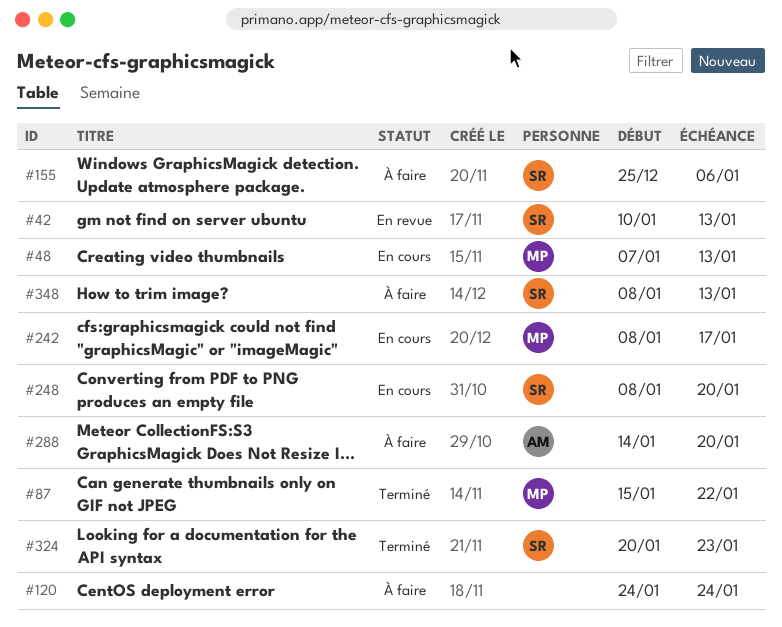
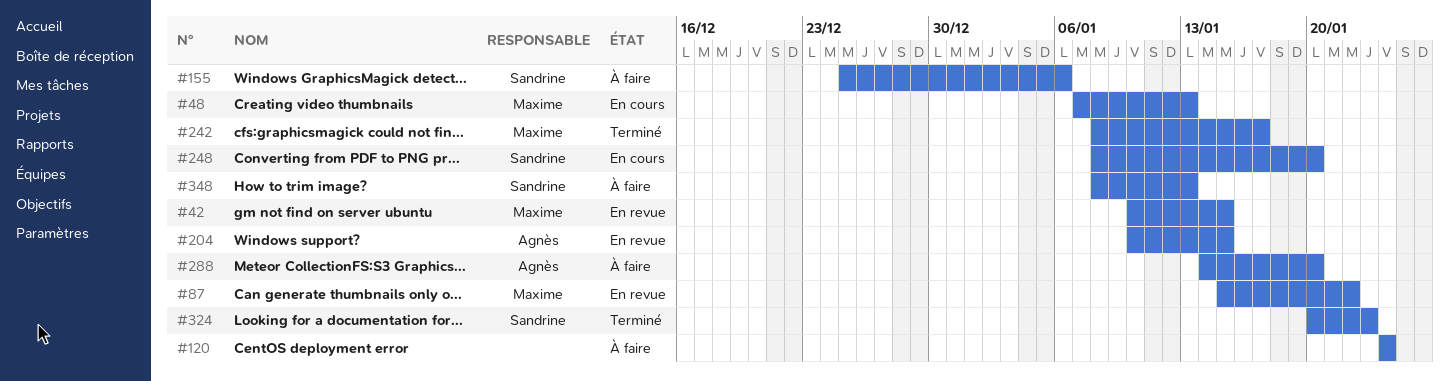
#42, owner: Sandrine -> Maxime
#42, due: Jan 13 -> Jan 15
#87, status: Terminé -> En revue
#204: none -> present
#242, status: En cours -> Terminé

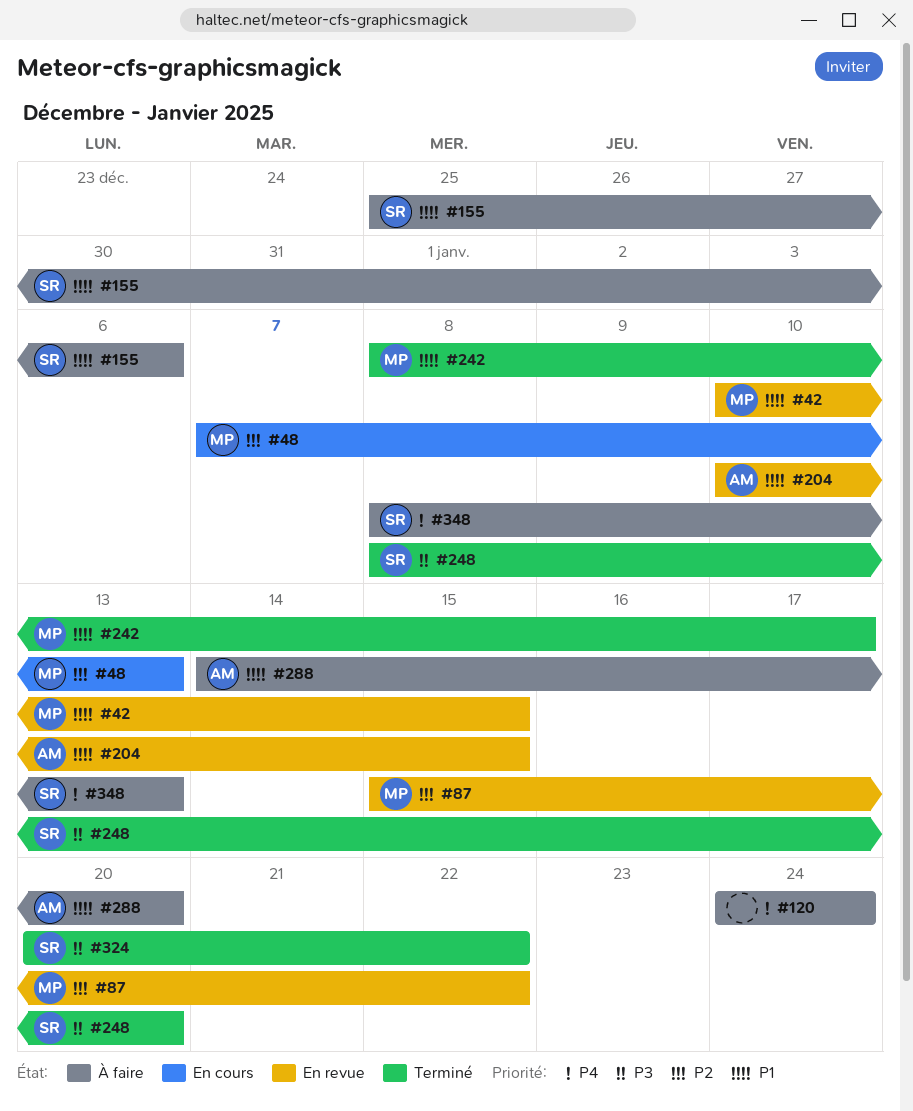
#248, status: En cours -> Terminé
#324, due: Jan 23 -> Jan 22

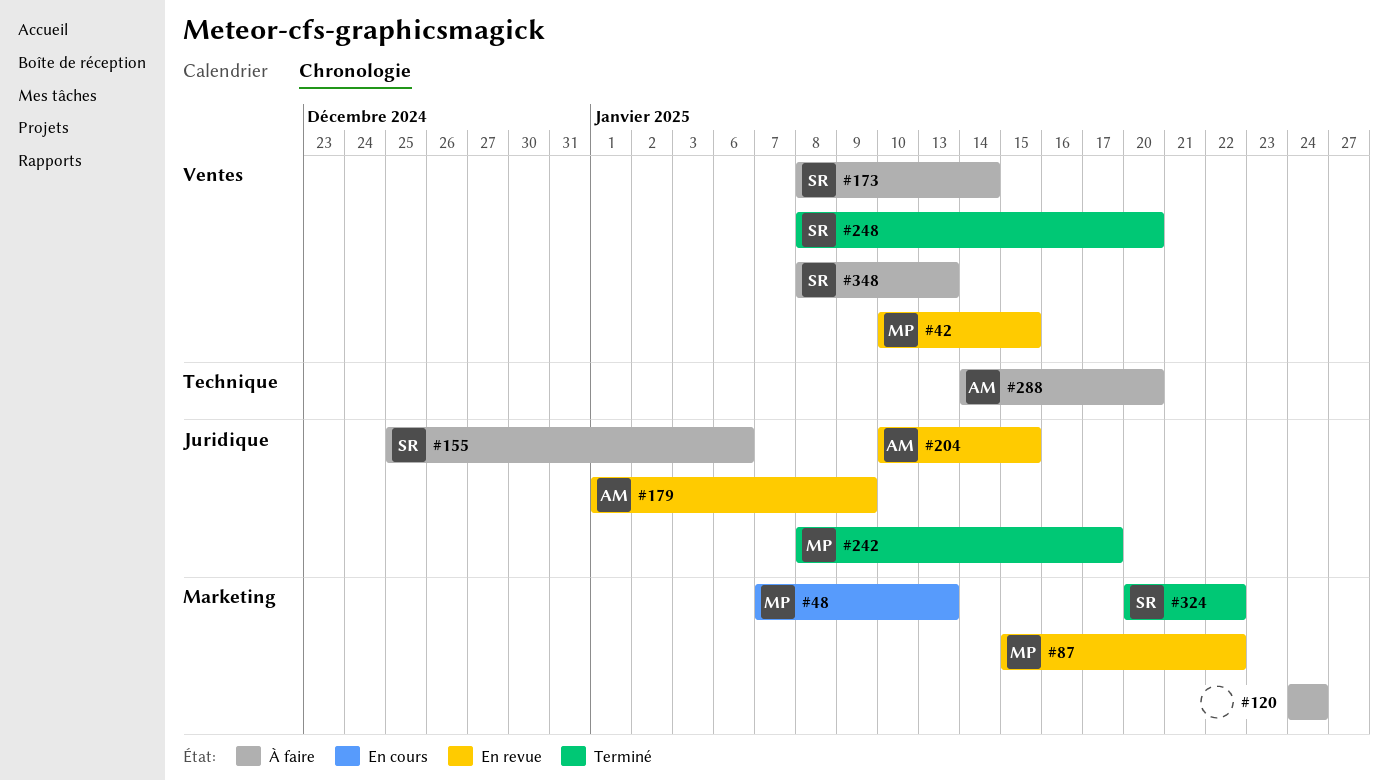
#173: none -> present
#179: none -> present

